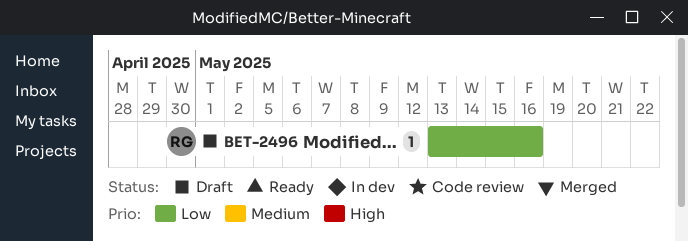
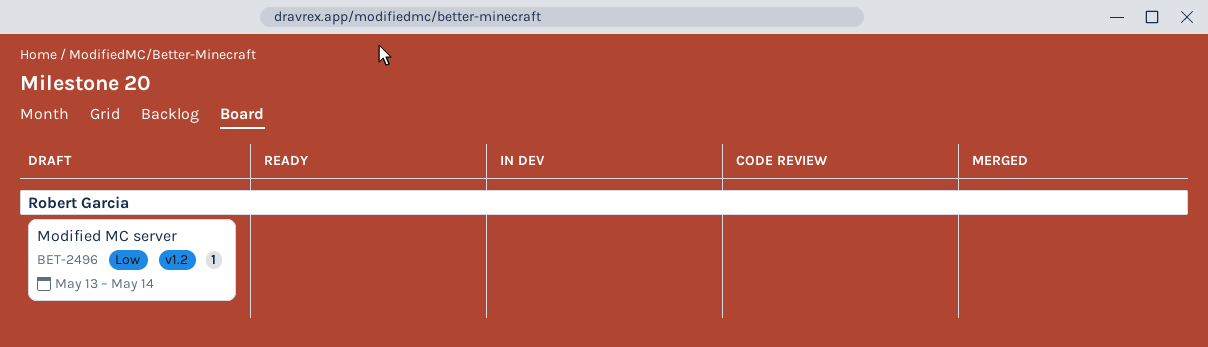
BET-2496, due: May 16 -> May 14

